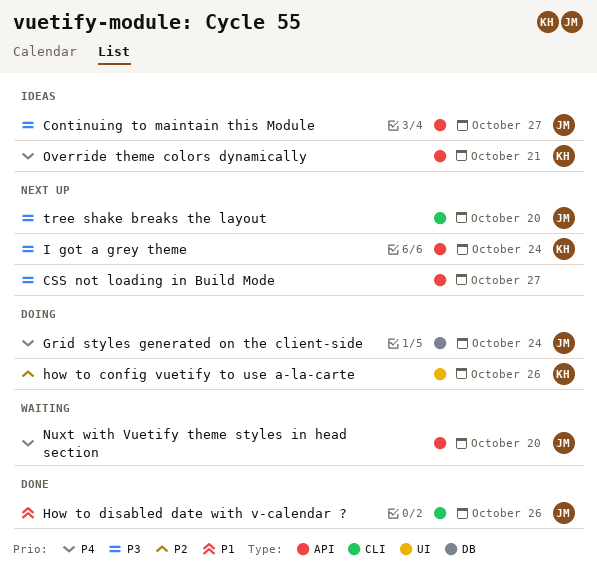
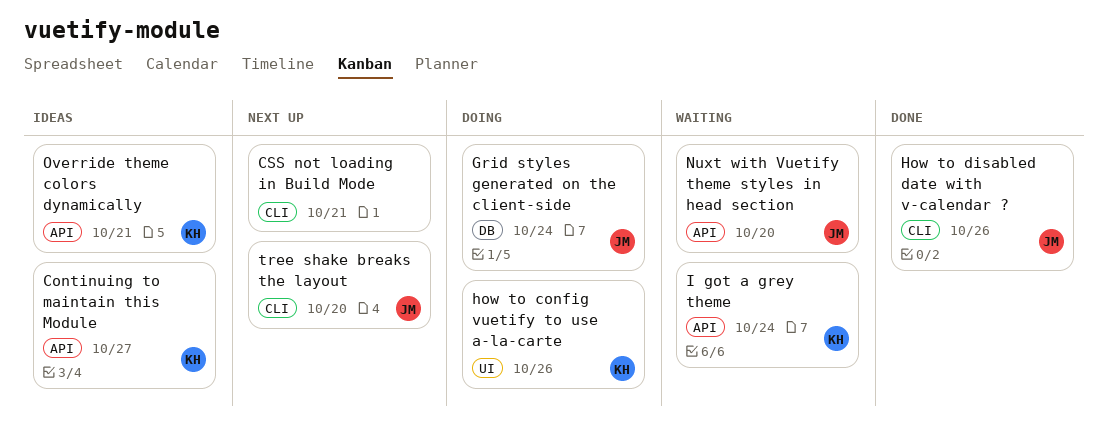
Continuing to maintain this Module, owner: JM -> KH
CSS not loading in Build Mode, label: API -> CLI
CSS not loading in Build Mode, due: Oct 27 -> Oct 21
I got a grey theme, status: Next up -> Waiting

